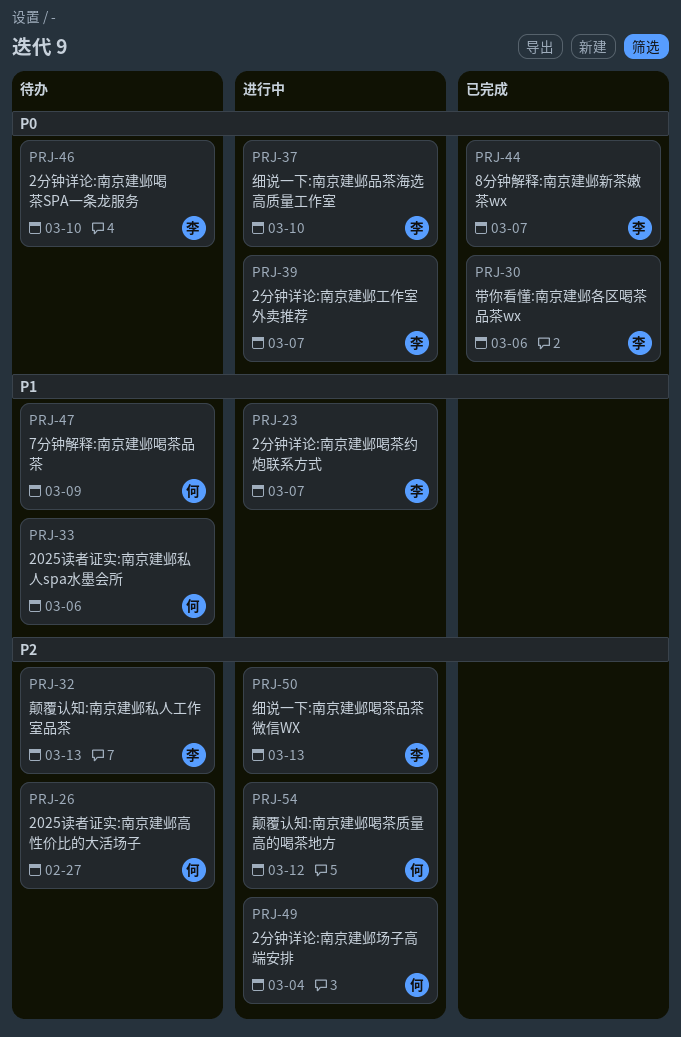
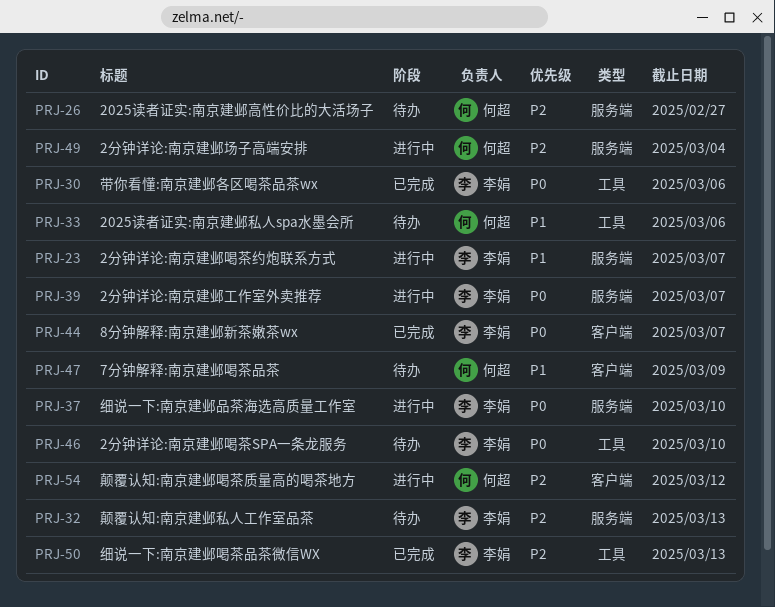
PRJ-50, status: 进行中 -> 已完成

